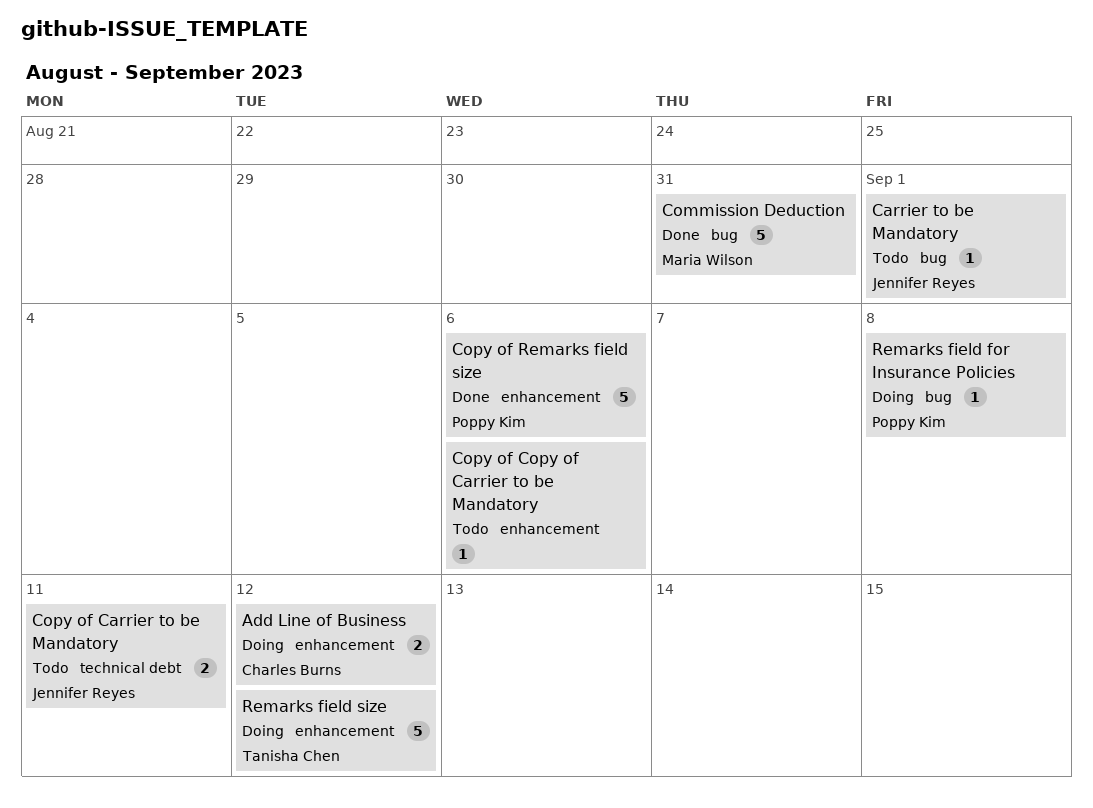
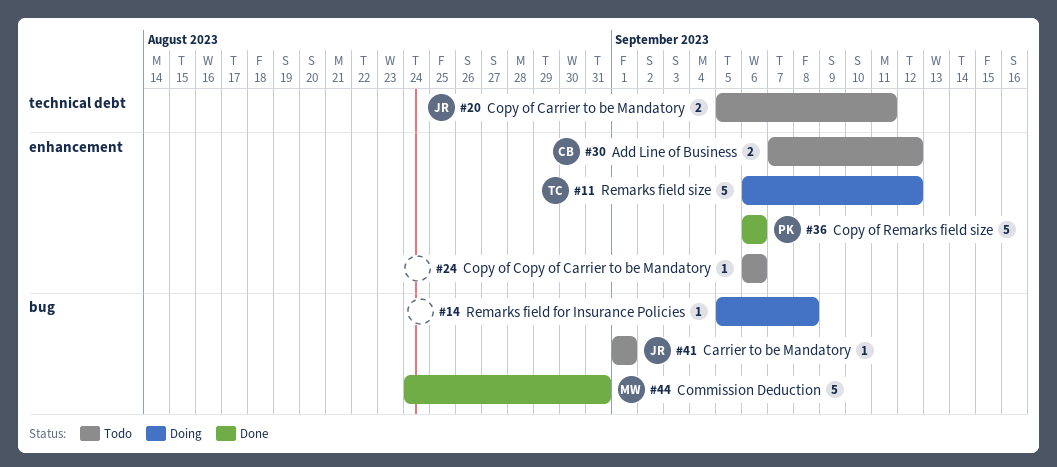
Add Line of Business, status: Doing -> Todo
Remarks field for Insurance Policies, owner: Poppy Kim -> none

